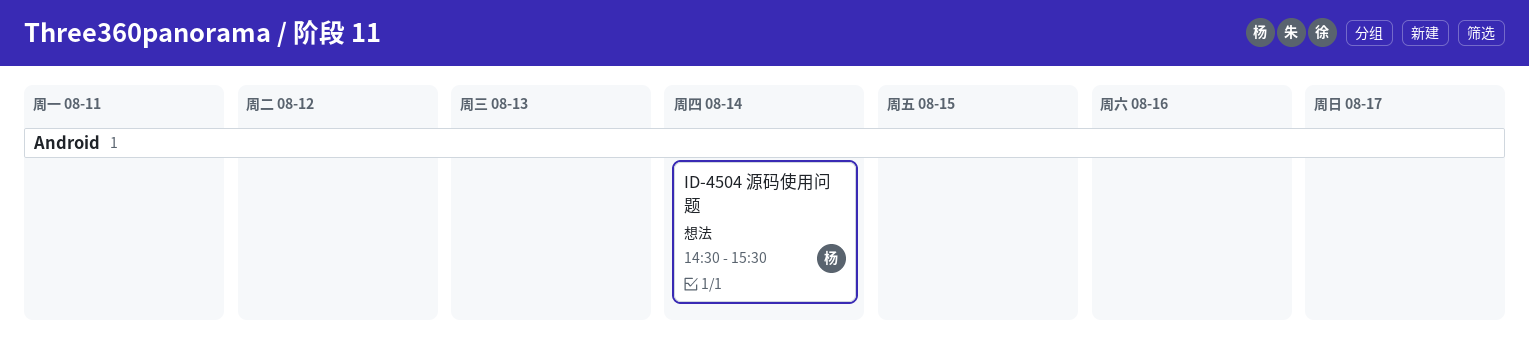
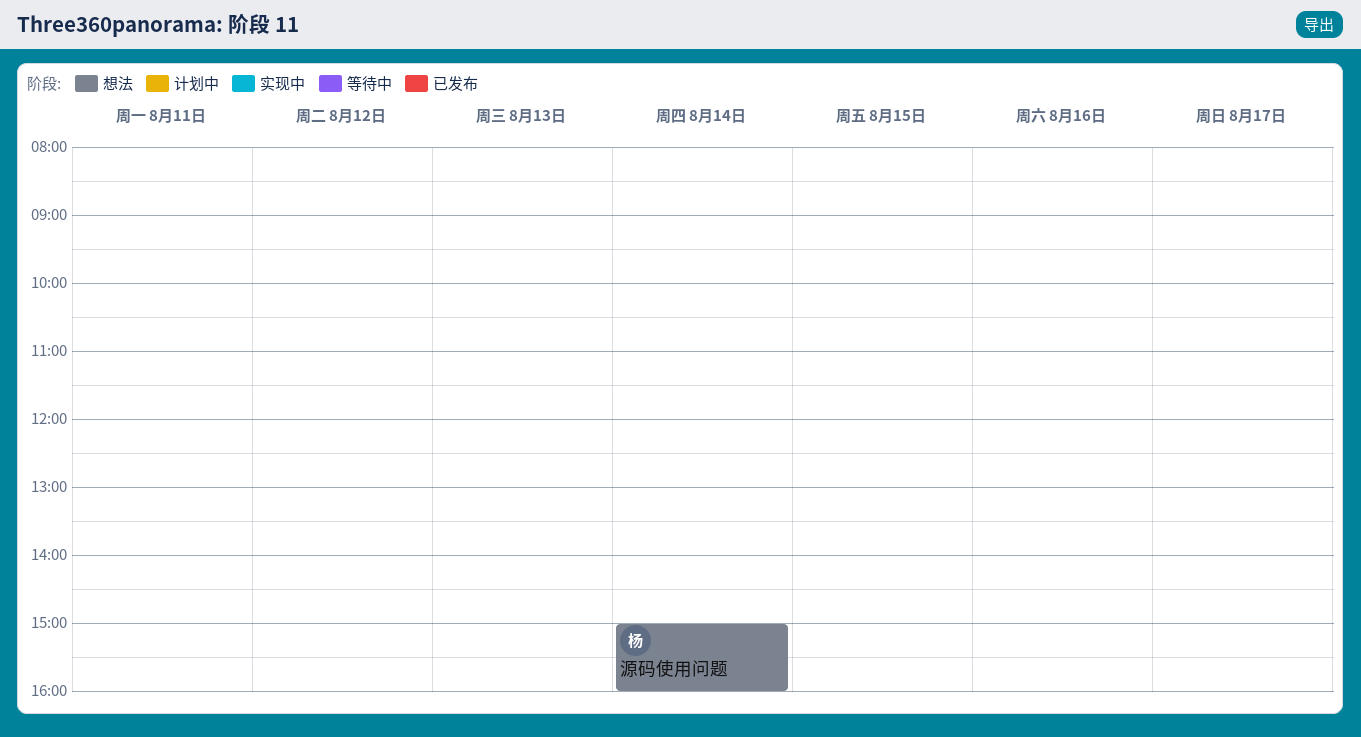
源码使用问题, begins: 14:30 -> 15:00
源码使用问题, ends: 15:30 -> 16:00

